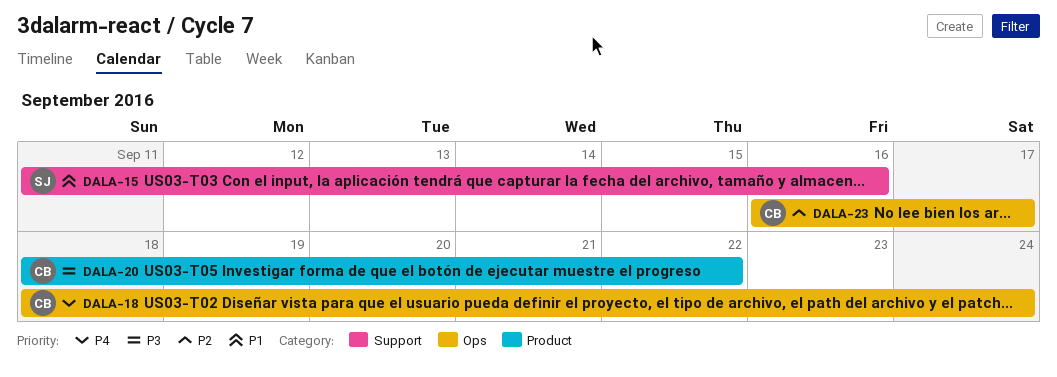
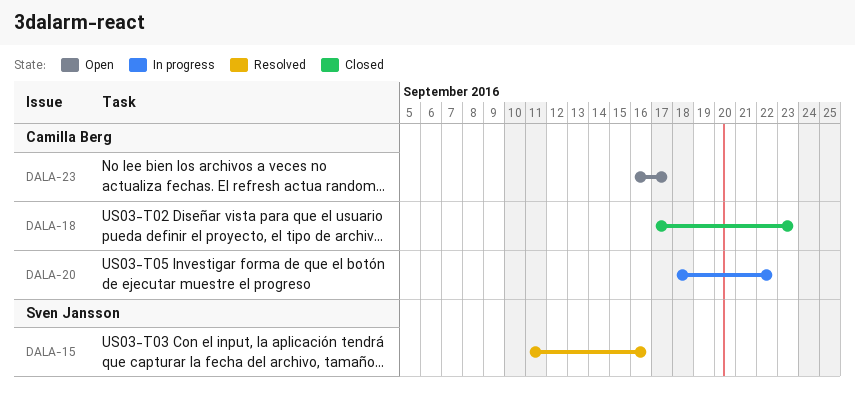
DALA-18, start: Sep 18 -> Sep 17
DALA-18, due: Sep 24 -> Sep 23

